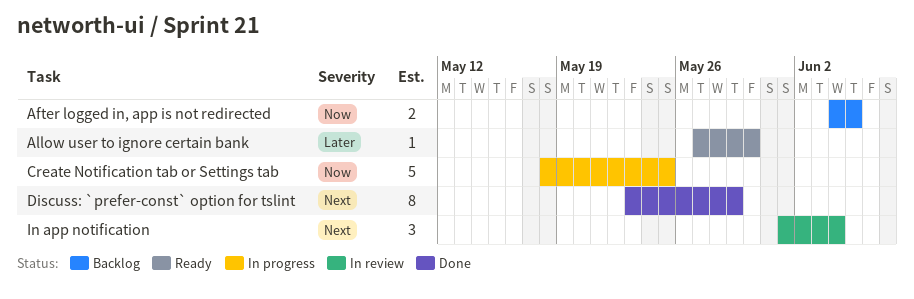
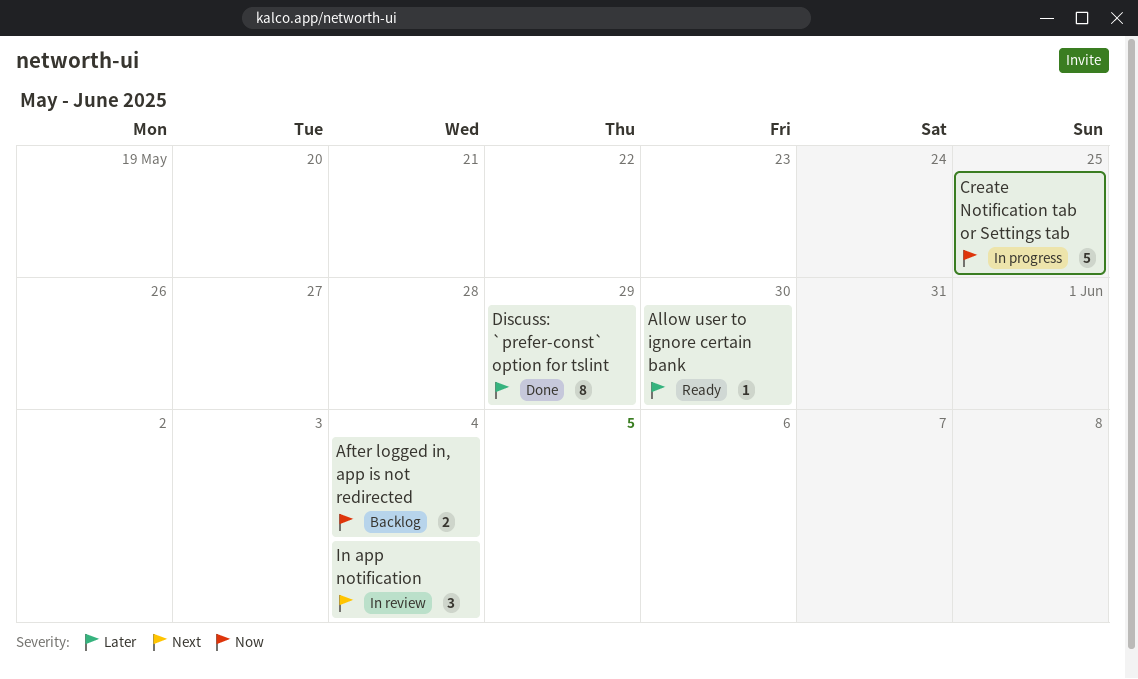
After logged in, app is not redirected, due: Jun 5 -> Jun 4
Discuss: `prefer-const` option for tslint, priority: Next -> Later

